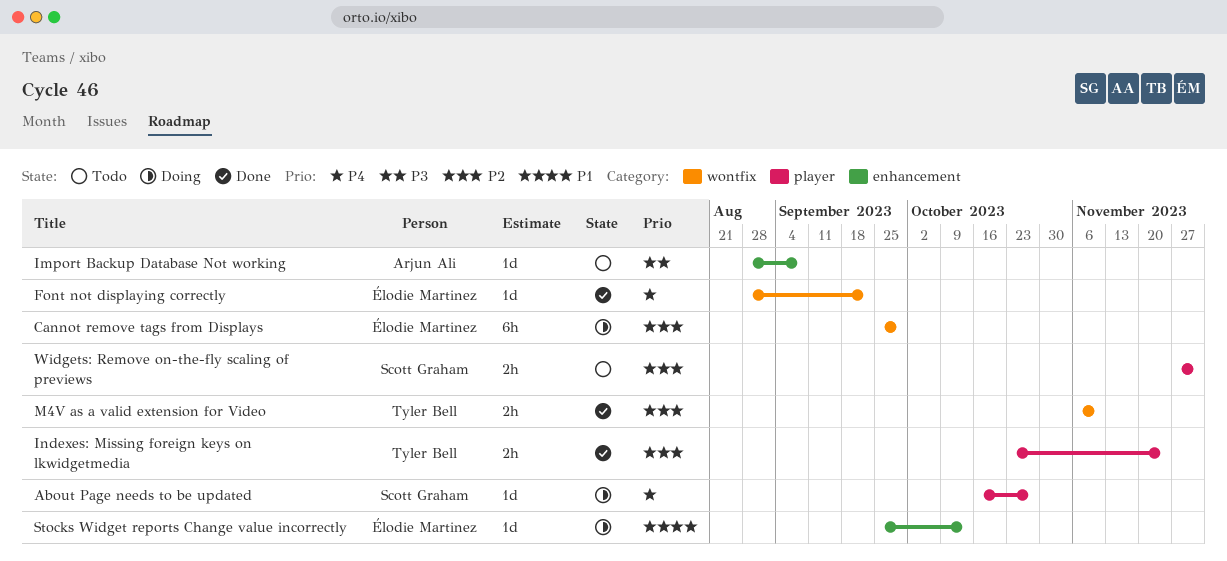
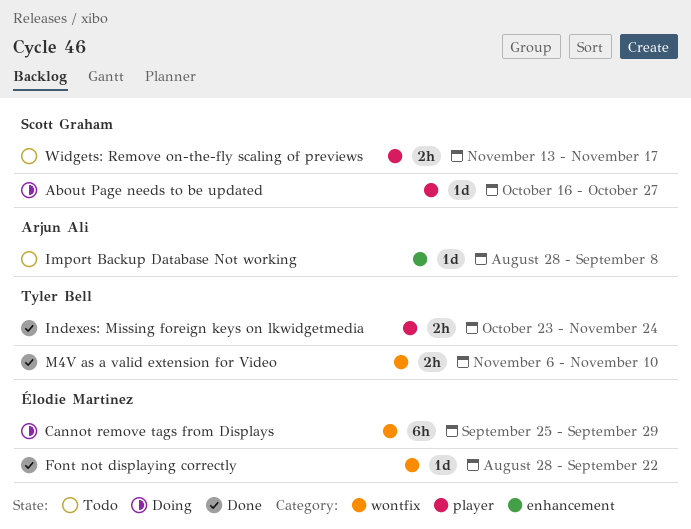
Stocks Widget reports Change value incorrectly: present -> none
Widgets: Remove on-the-fly scaling of previews, start: Nov 27 -> Nov 13
Widgets: Remove on-the-fly scaling of previews, due: Dec 1 -> Nov 17

